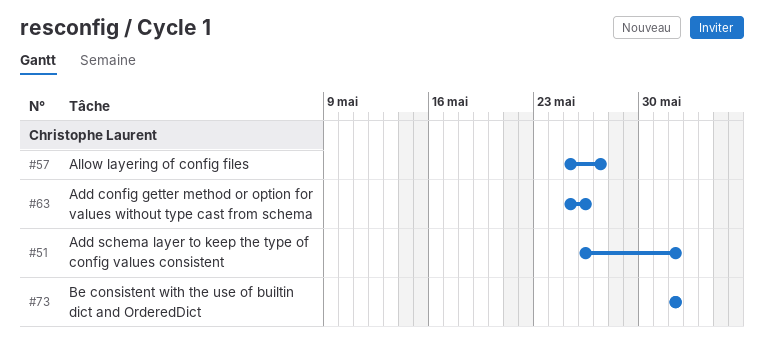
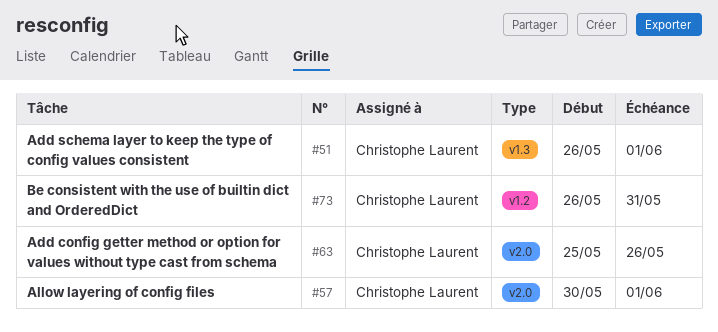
#57, start: May 25 -> May 30
#57, due: May 27 -> Jun 1
#73, start: Jun 1 -> May 26
#73, due: Jun 1 -> May 31

